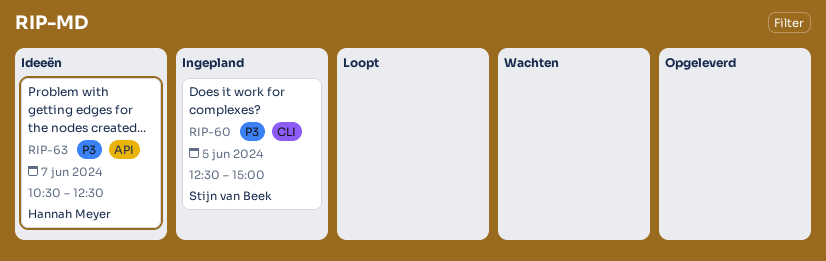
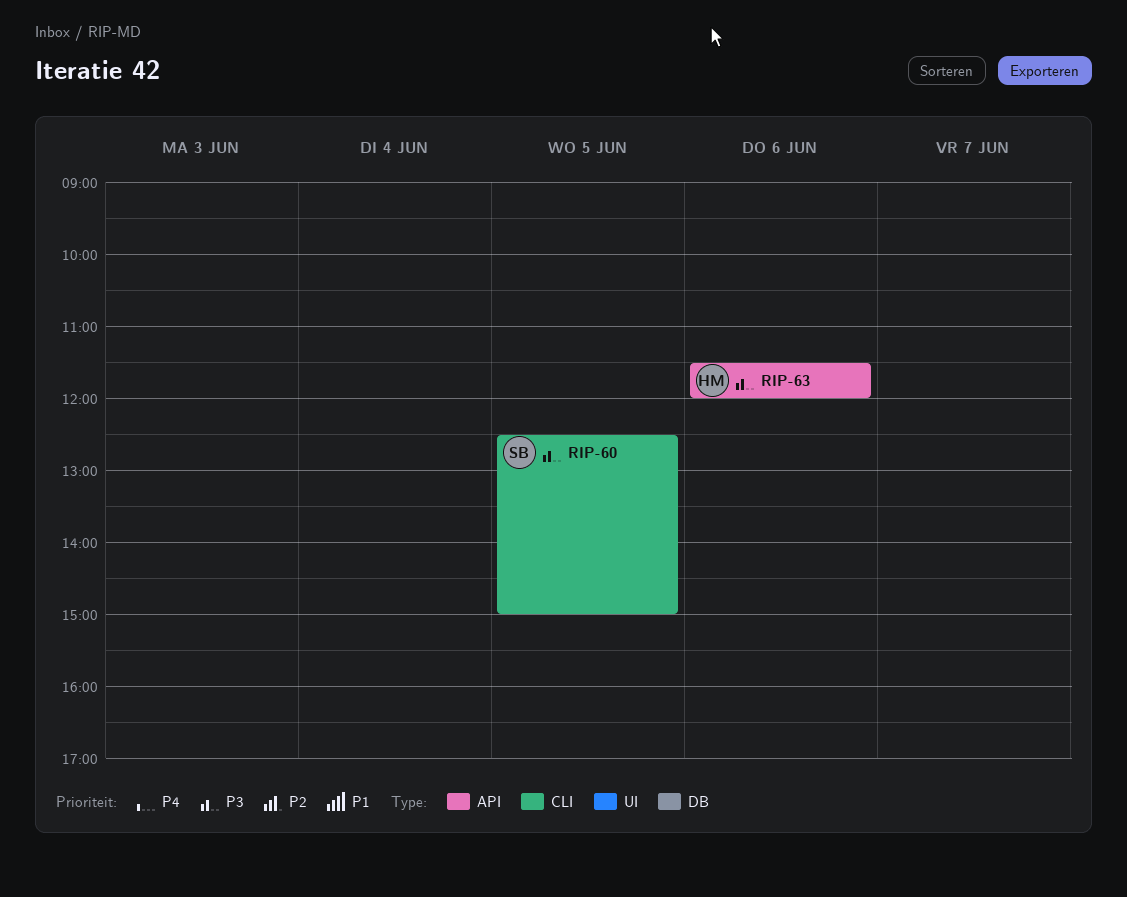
RIP-63, day: Jun 7 -> Jun 6
RIP-63, begins: 10:30 -> 11:30
RIP-63, ends: 12:30 -> 12:00

